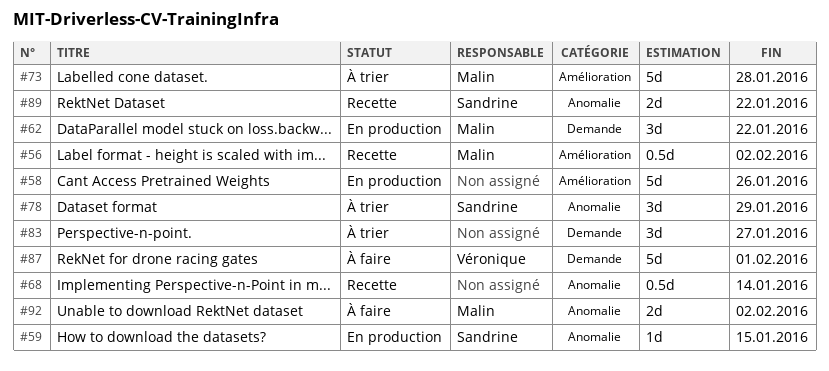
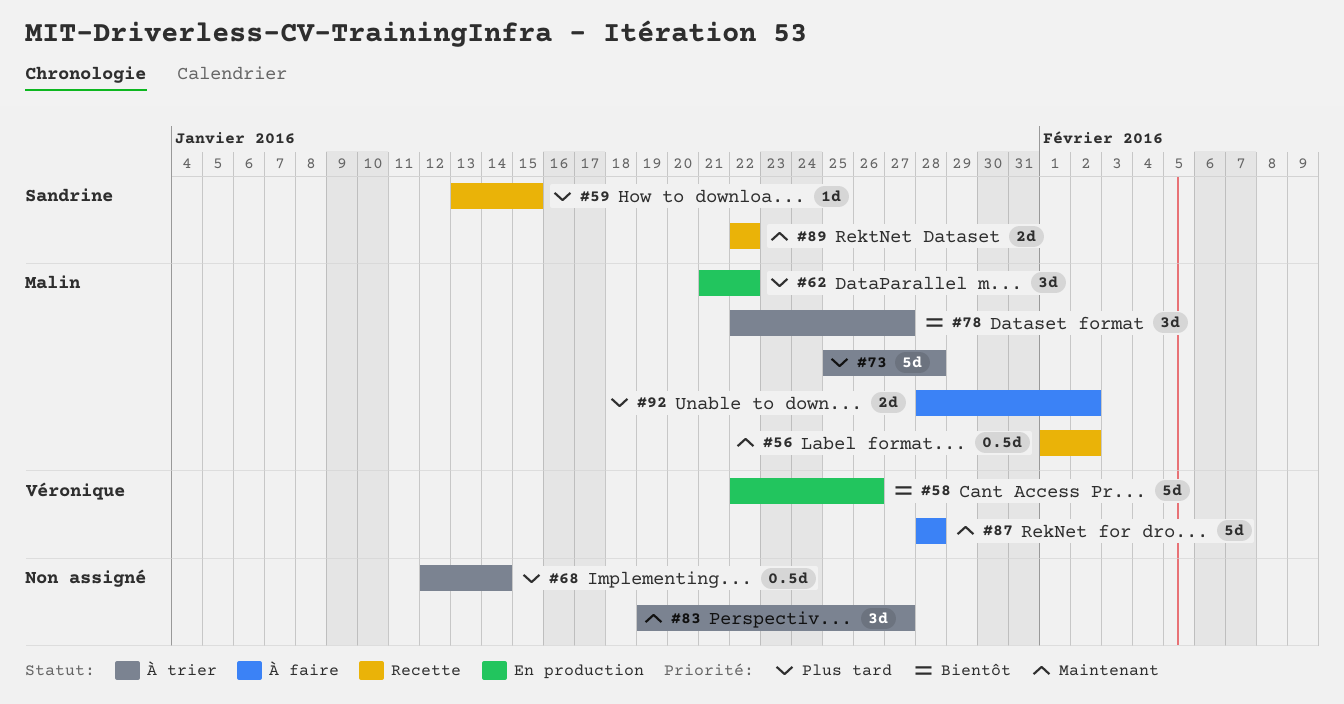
#58, owner: none -> Véronique
#59, status: En production -> Recette
#68, status: Recette -> À trier
#78, owner: Sandrine -> Malin
#78, due: Jan 29 -> Jan 27
#87, due: Feb 1 -> Jan 28

